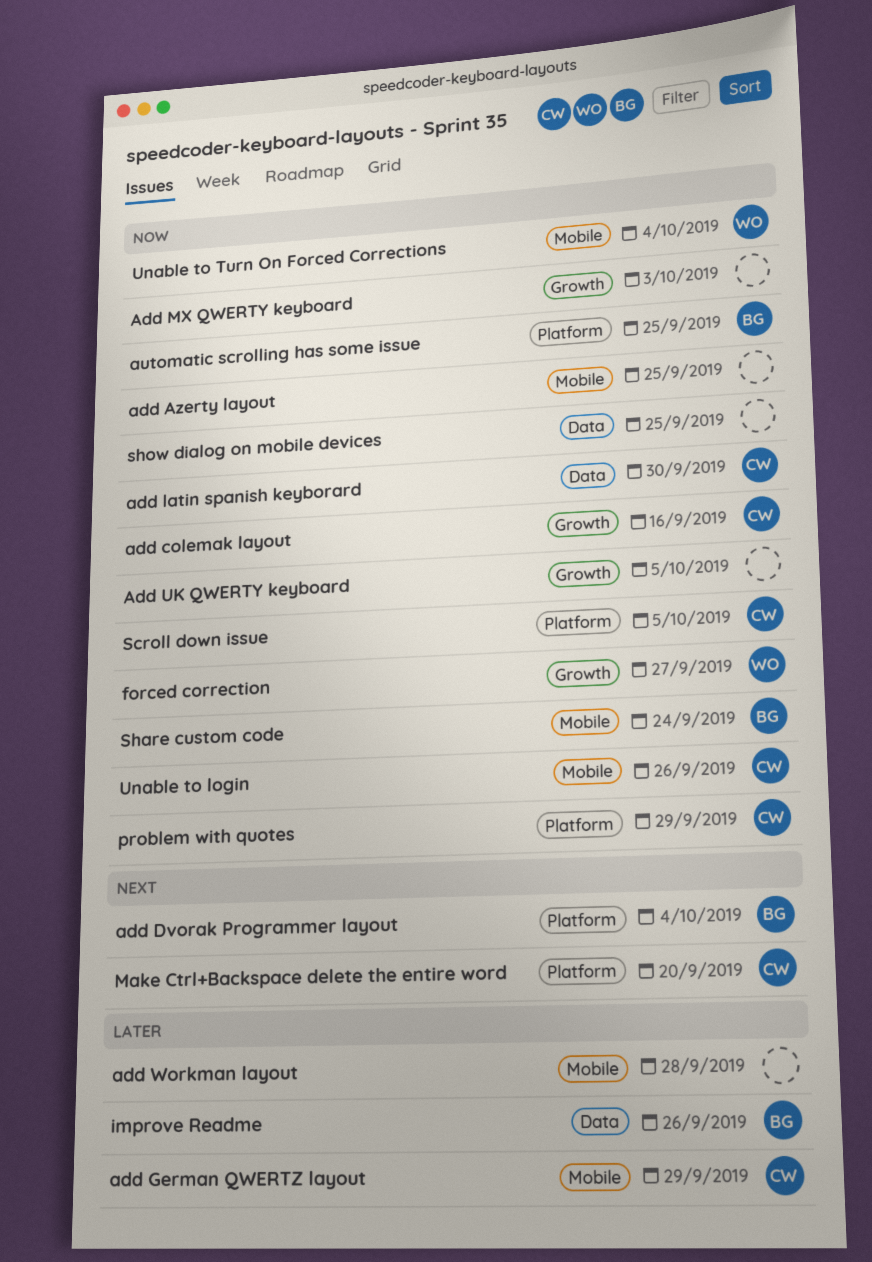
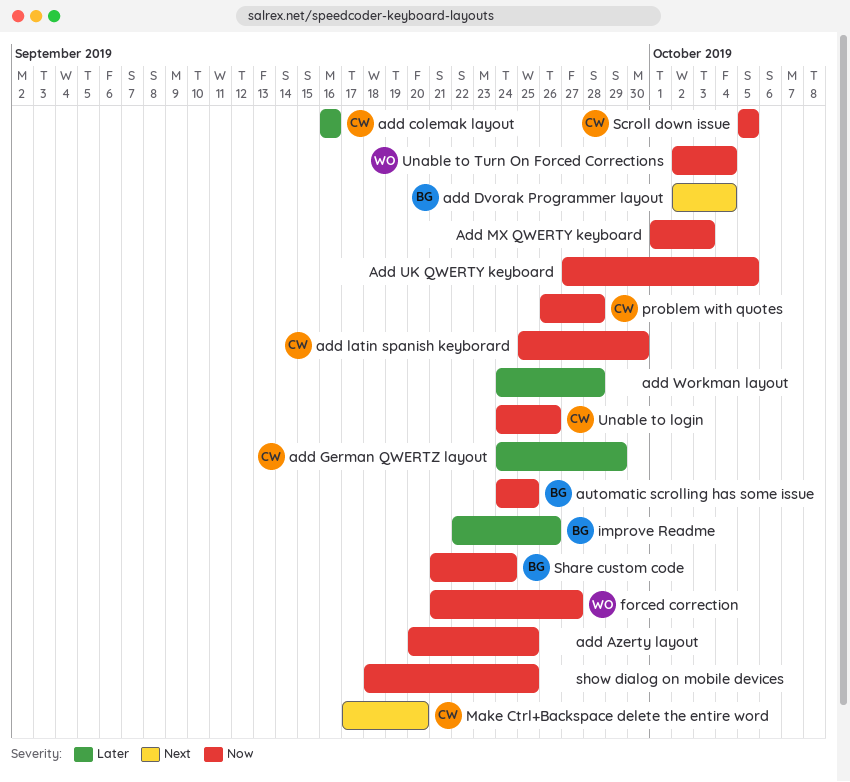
add colemak layout, priority: Now -> Later
problem with quotes, due: Sep 29 -> Sep 28

